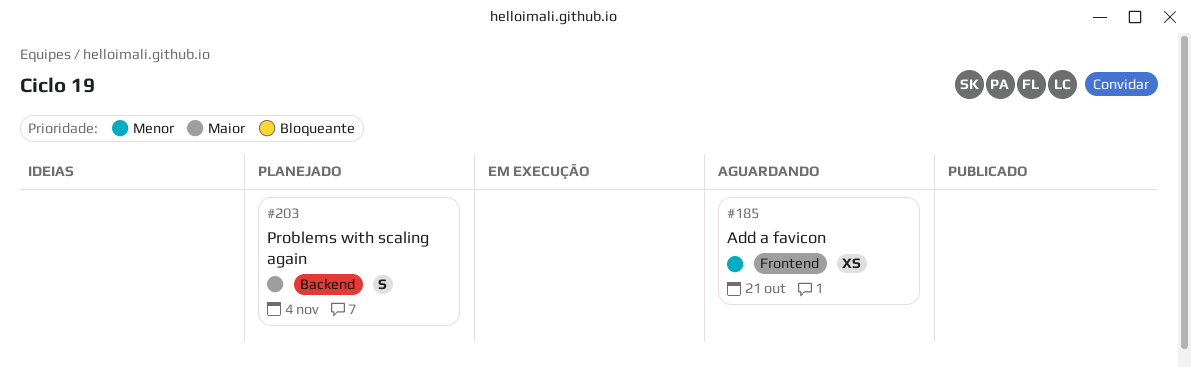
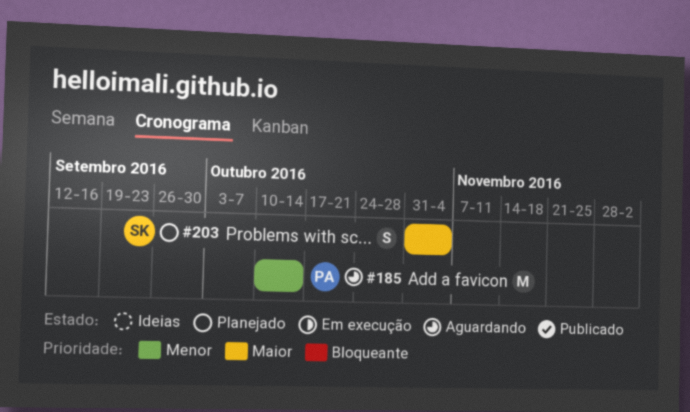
#185, estimate: XS -> M
#185, due: Oct 21 -> Oct 14

